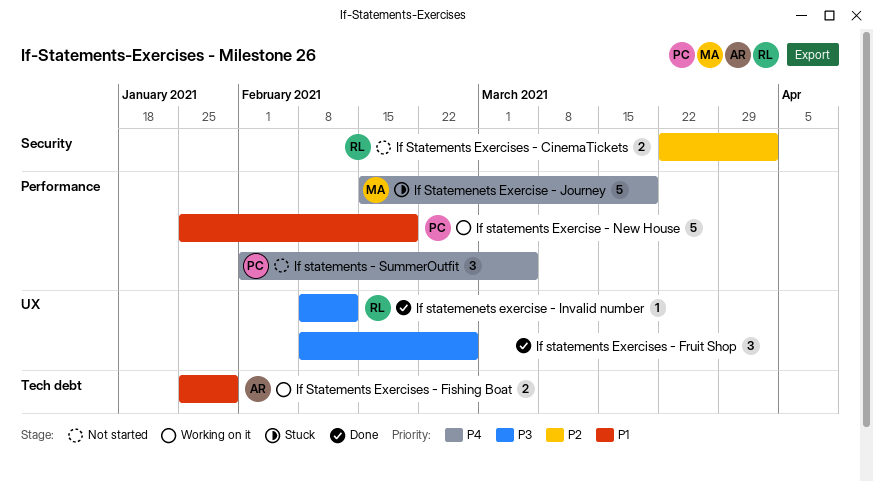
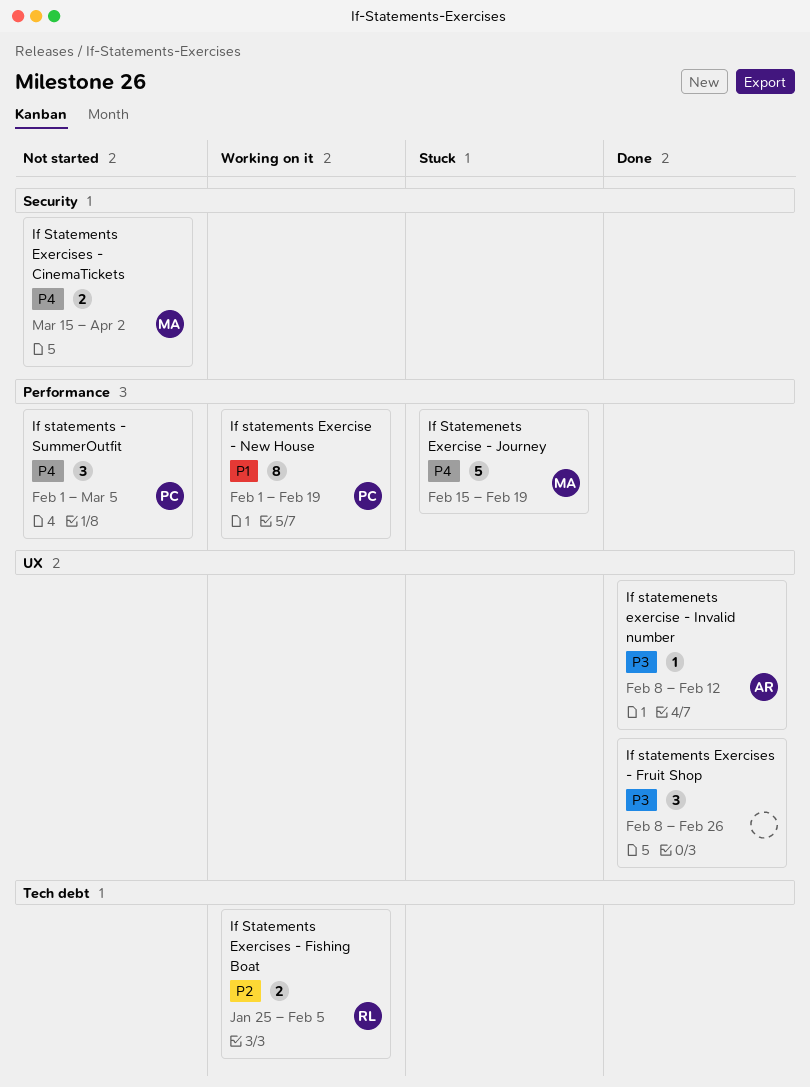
If statemenets exercise - Invalid number, owner: RL -> AR
If Statemenets Exercise - Journey, due: Mar 19 -> Feb 19
If statements Exercise - New House, estimate: 5 -> 8
If statements Exercise - New House, start: Jan 25 -> Feb 1
If Statements Exercises - CinemaTickets, owner: RL -> MA
If Statements Exercises - CinemaTickets, priority: P2 -> P4
If Statements Exercises - CinemaTickets, start: Mar 22 -> Mar 15
If Statements Exercises - Fishing Boat, owner: AR -> RL
If Statements Exercises - Fishing Boat, priority: P1 -> P2
If Statements Exercises - Fishing Boat, due: Jan 29 -> Feb 5

